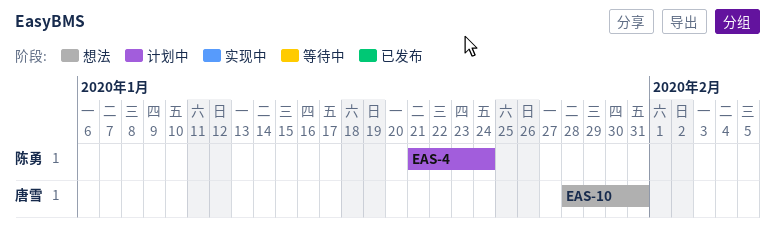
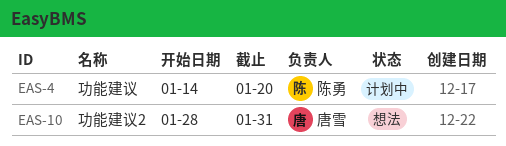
EAS-4, start: Jan 21 -> Jan 14
EAS-4, due: Jan 24 -> Jan 20

